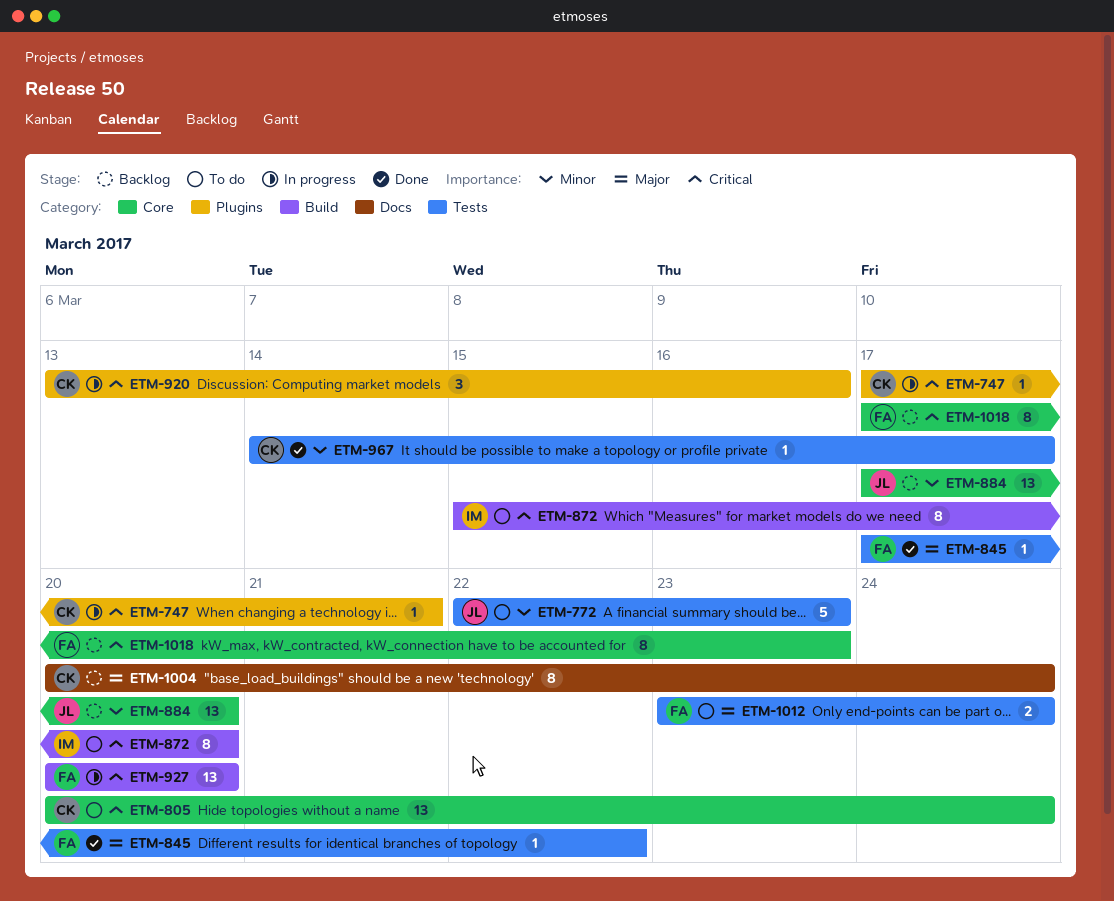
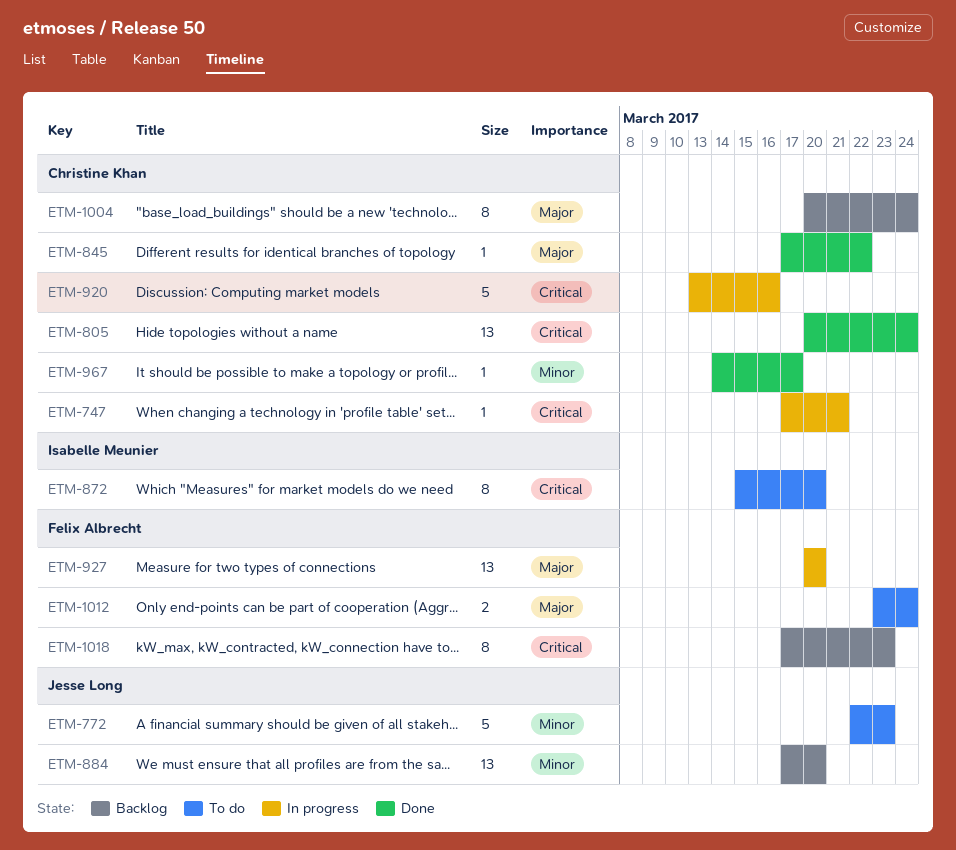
ETM-805, status: To do -> Done
ETM-845, owner: Felix Albrecht -> Christine Khan
ETM-920, estimate: 3 -> 5
ETM-927, priority: Critical -> Major

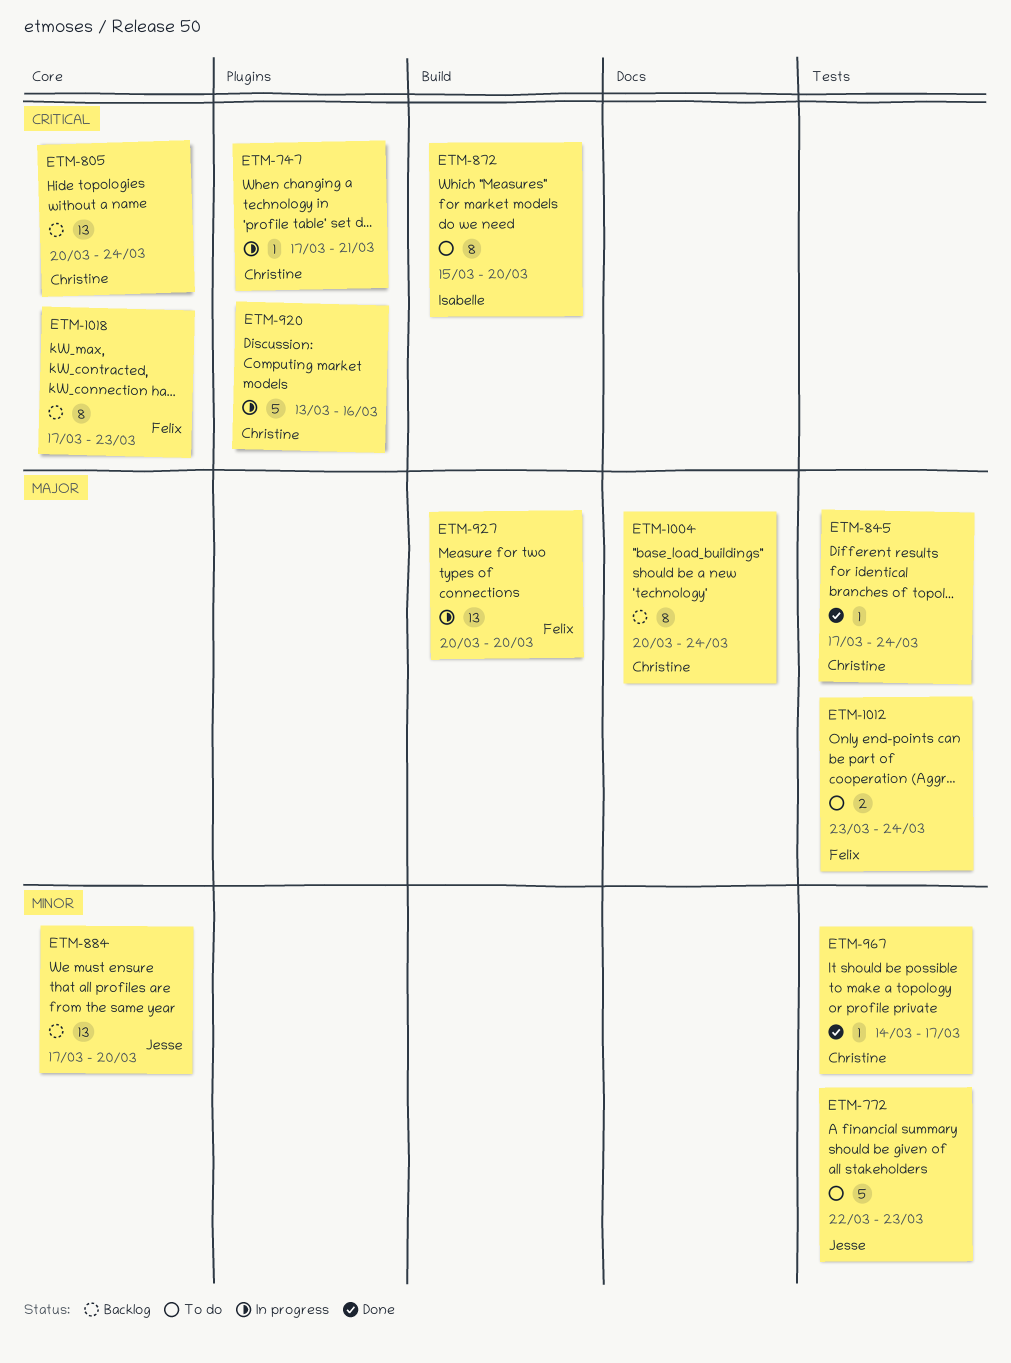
ETM-805, status: Done -> Backlog
ETM-845, due: Mar 22 -> Mar 24

